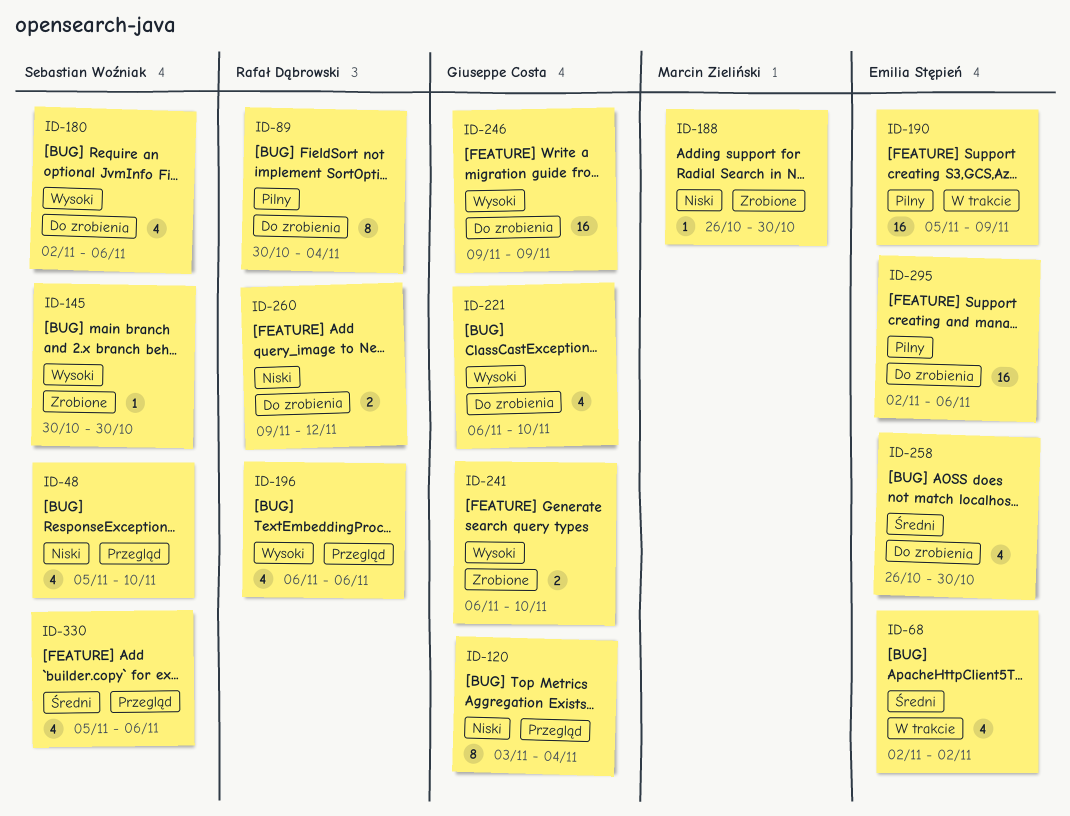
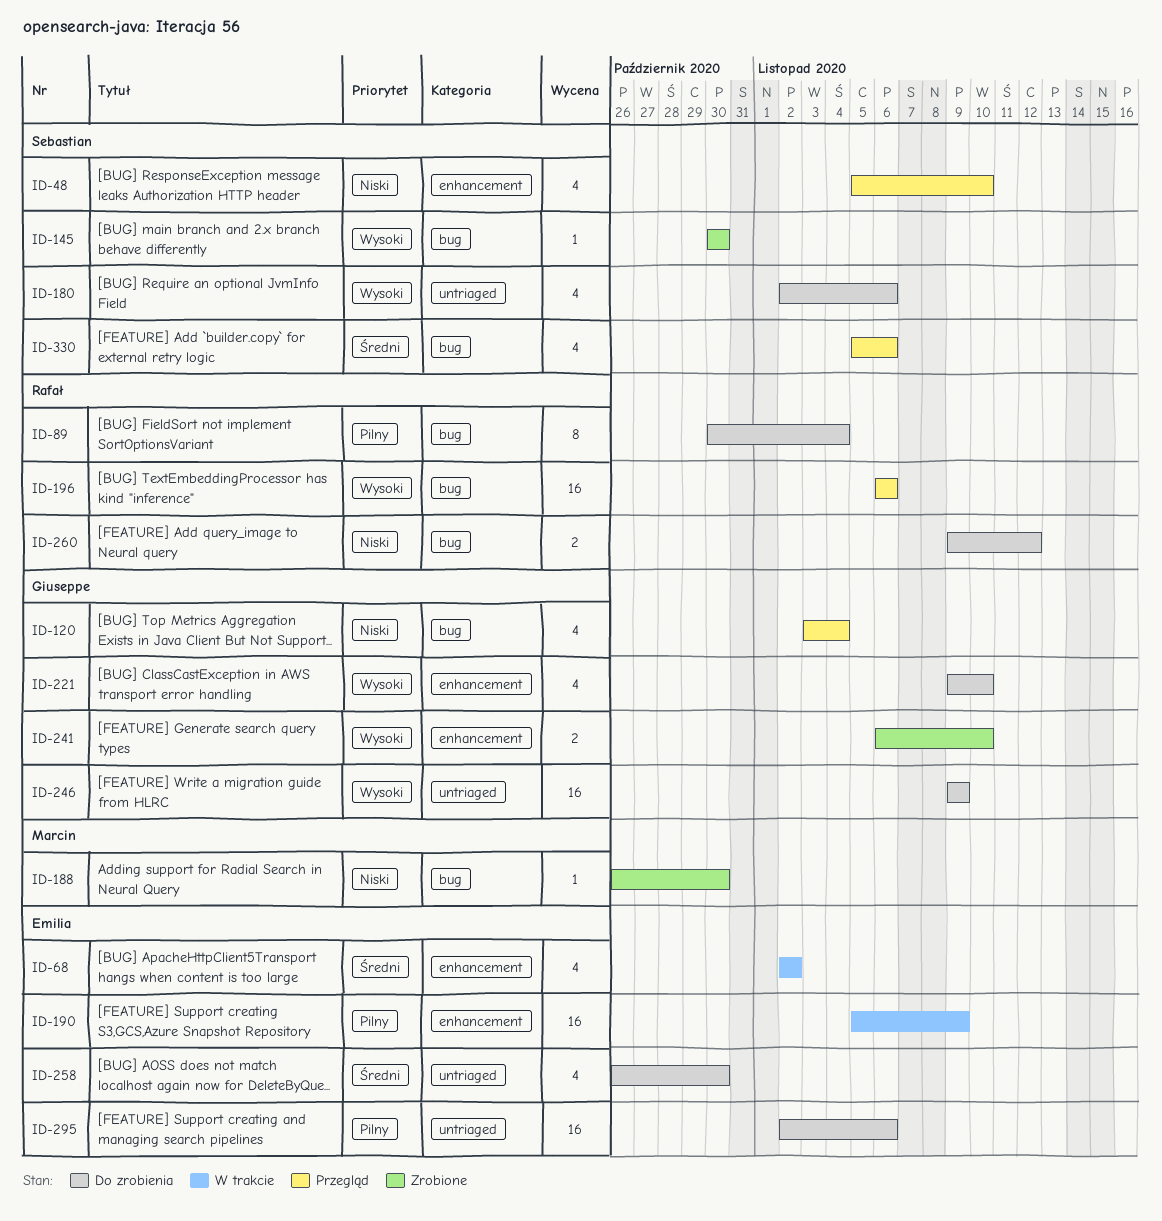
ID-120, estimate: 8 -> 4
ID-196, estimate: 4 -> 16
ID-221, start: Nov 6 -> Nov 9

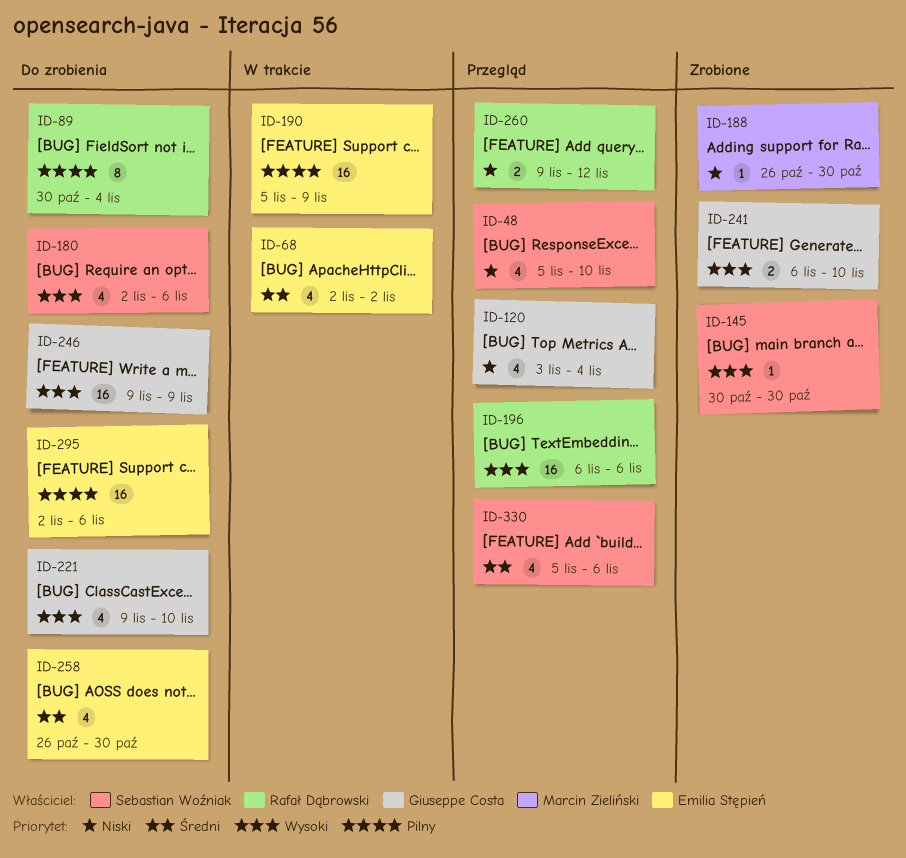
ID-260, status: Do zrobienia -> Przegląd

